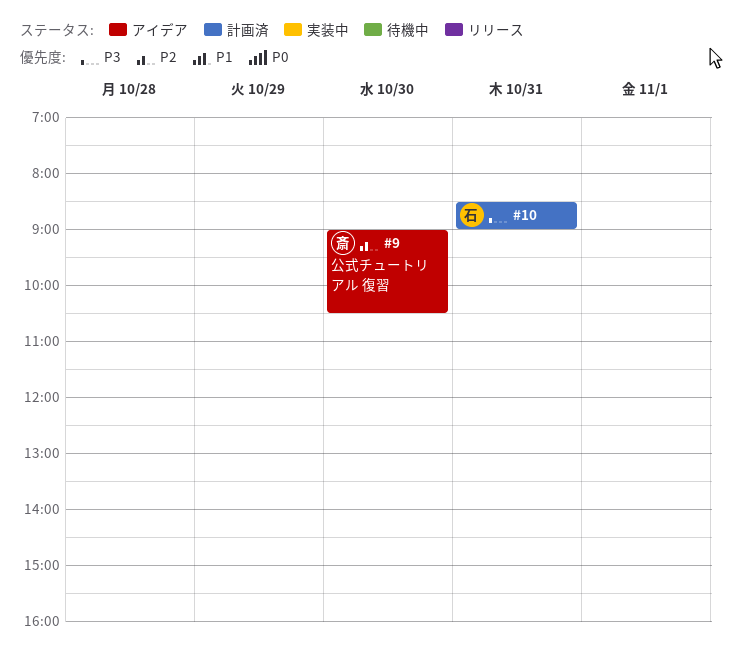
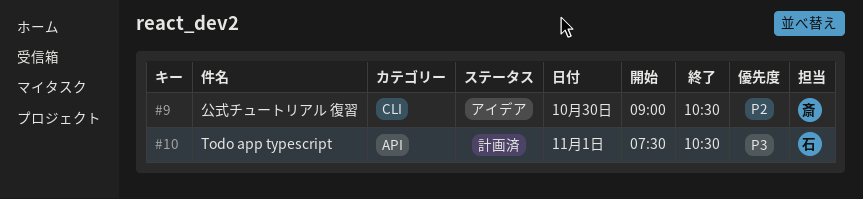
#10, day: Oct 31 -> Nov 1
#10, begins: 08:30 -> 07:30
#10, ends: 09:00 -> 10:30

